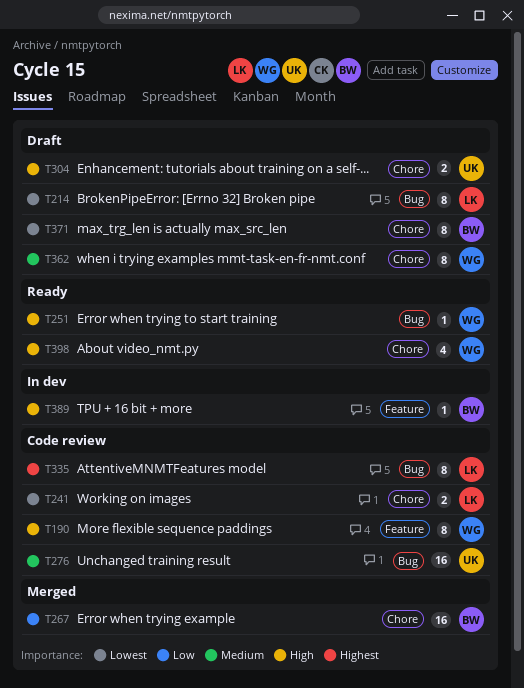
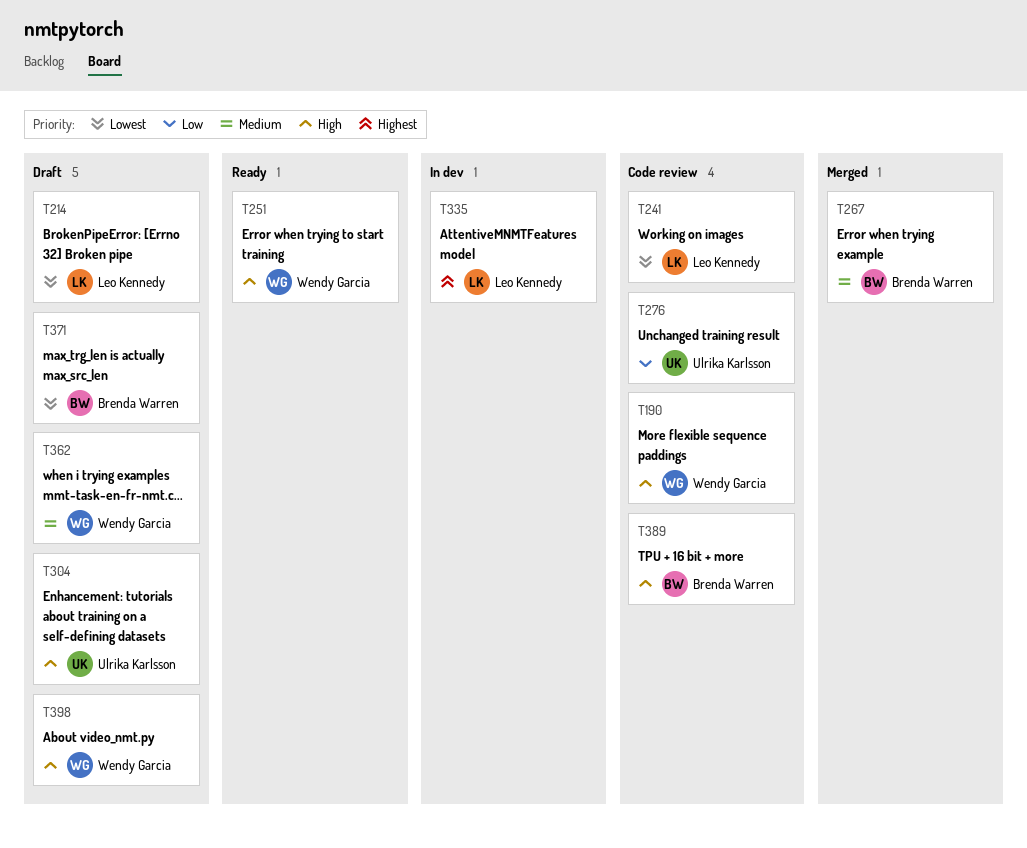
T267, priority: Low -> Medium
T276, priority: Medium -> Low
T335, status: Code review -> In dev
T389, status: In dev -> Code review
T398, status: Ready -> Draft

